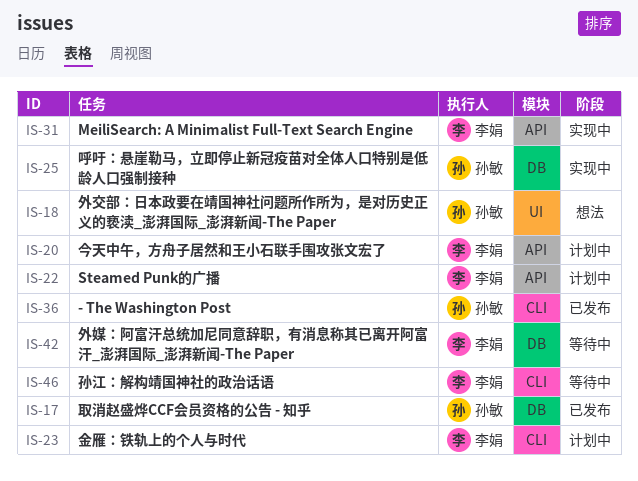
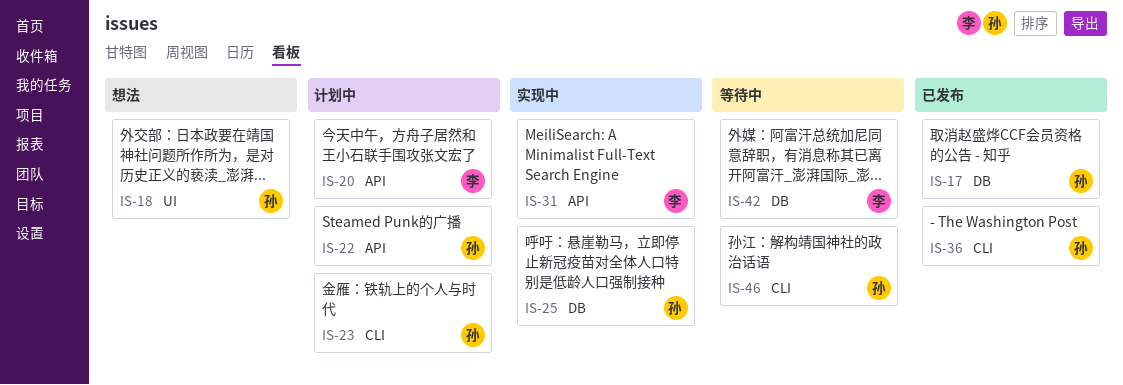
IS-22, owner: 李娟 -> 孙敏
IS-23, owner: 李娟 -> 孙敏
IS-46, owner: 李娟 -> 孙敏

